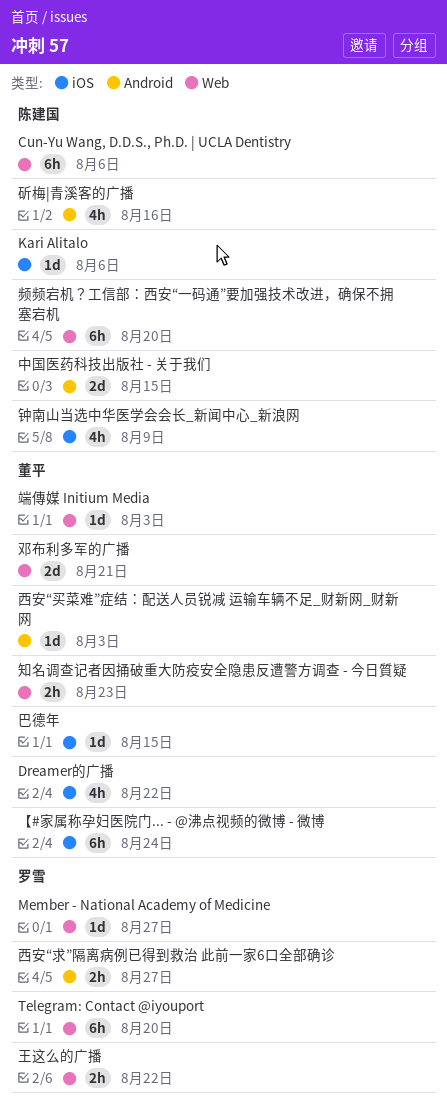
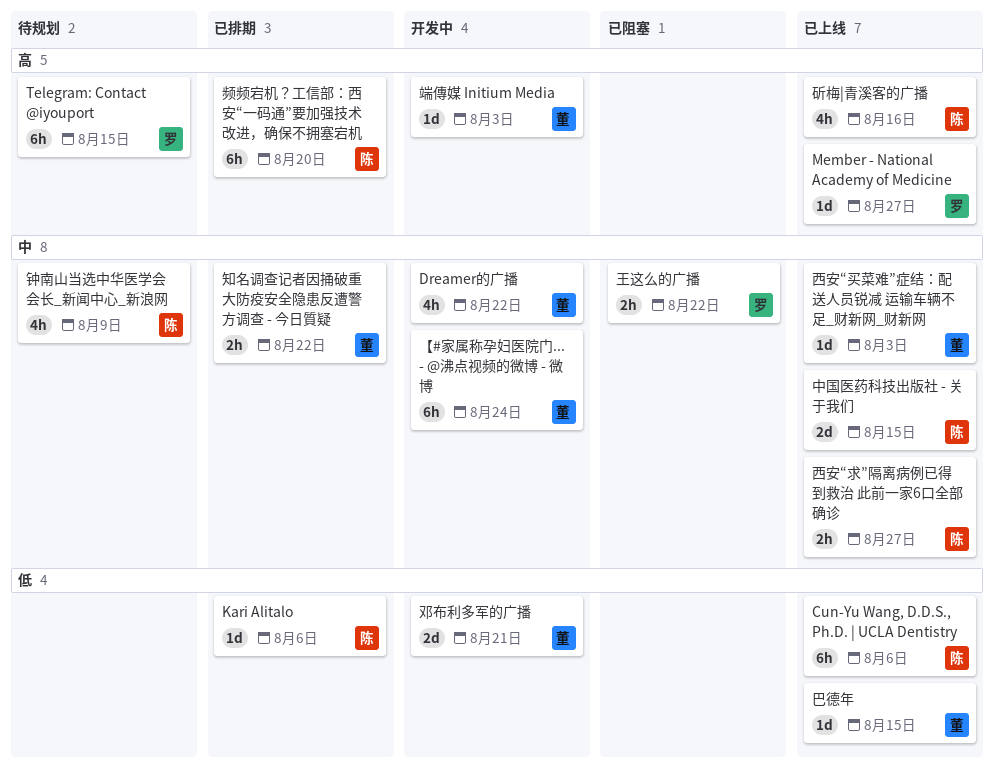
Telegram: Contact @iyouport, due: Aug 20 -> Aug 15
知名调查记者因捅破重大防疫安全隐患反遭警方调查 - 今日質疑, due: Aug 23 -> Aug 22
西安“求”隔离病例已得到救治 此前一家6口全部确诊, owner: 罗雪 -> 陈建国

